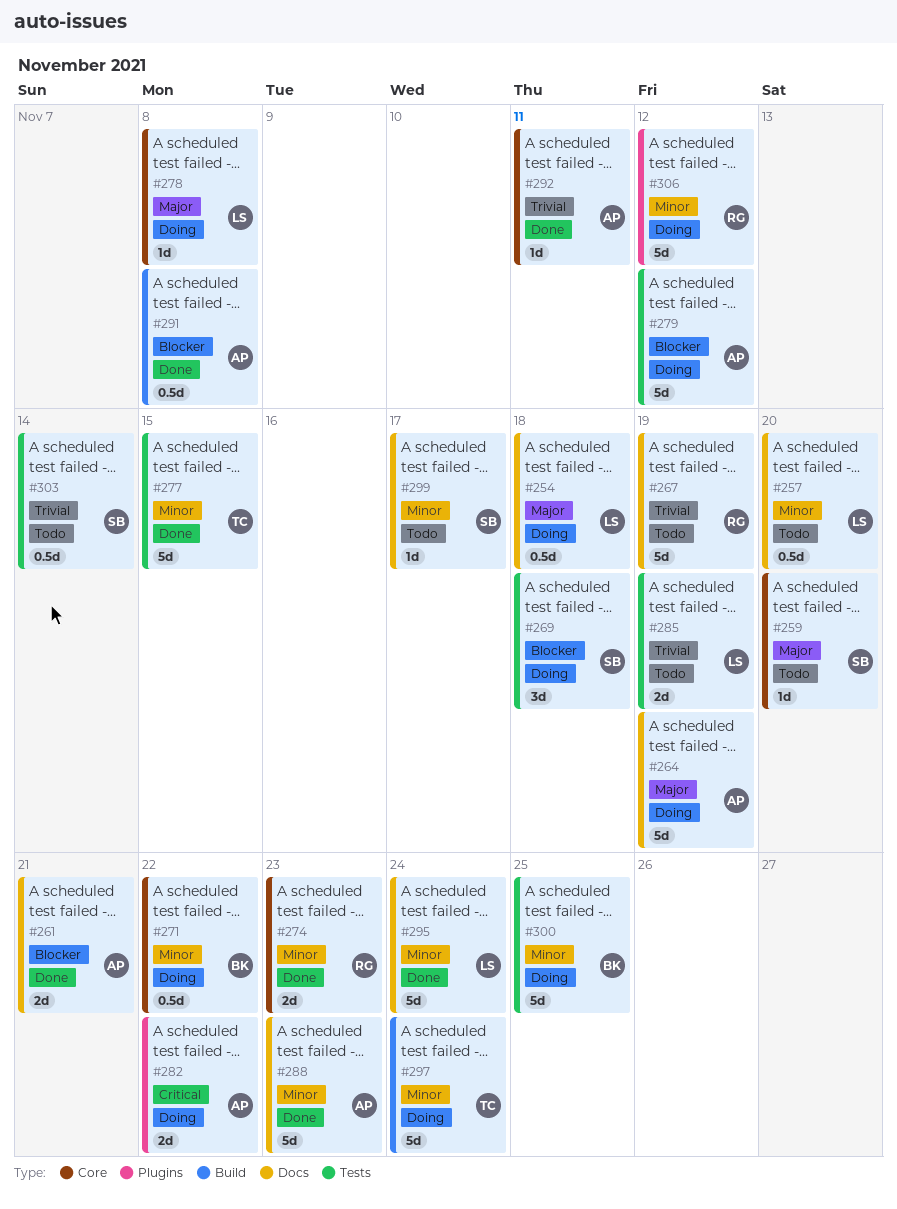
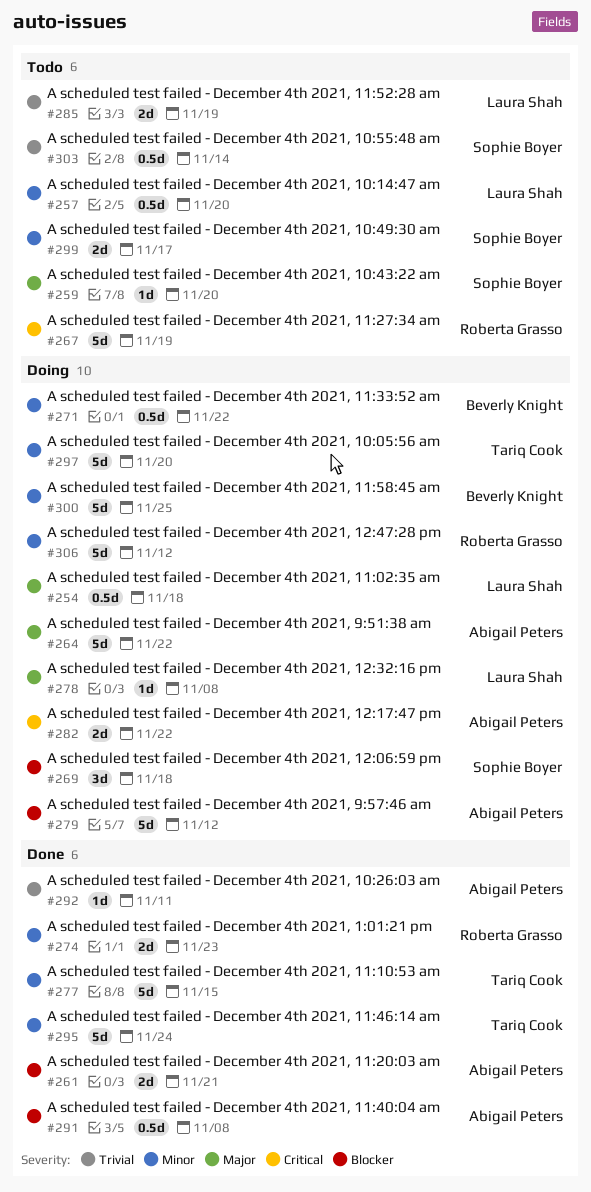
#264, due: Nov 19 -> Nov 22
#267, priority: Trivial -> Critical
#288: present -> none
#295, owner: Laura Shah -> Tariq Cook
#297, due: Nov 24 -> Nov 20
#299, estimate: 1d -> 2d

